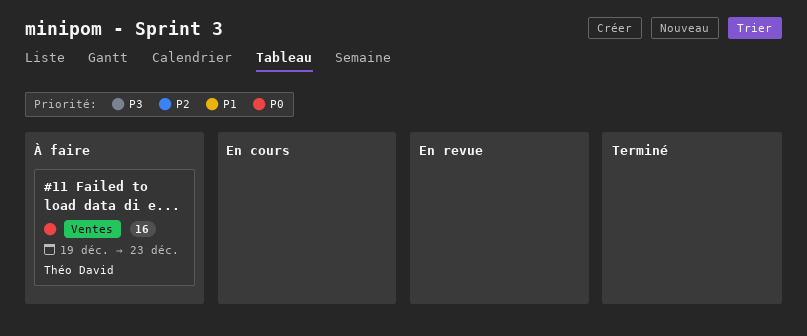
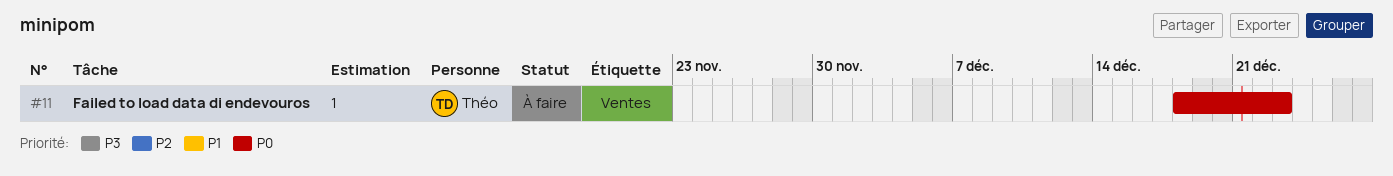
#11, estimate: 16 -> 1
#11, start: Dec 19 -> Dec 18

